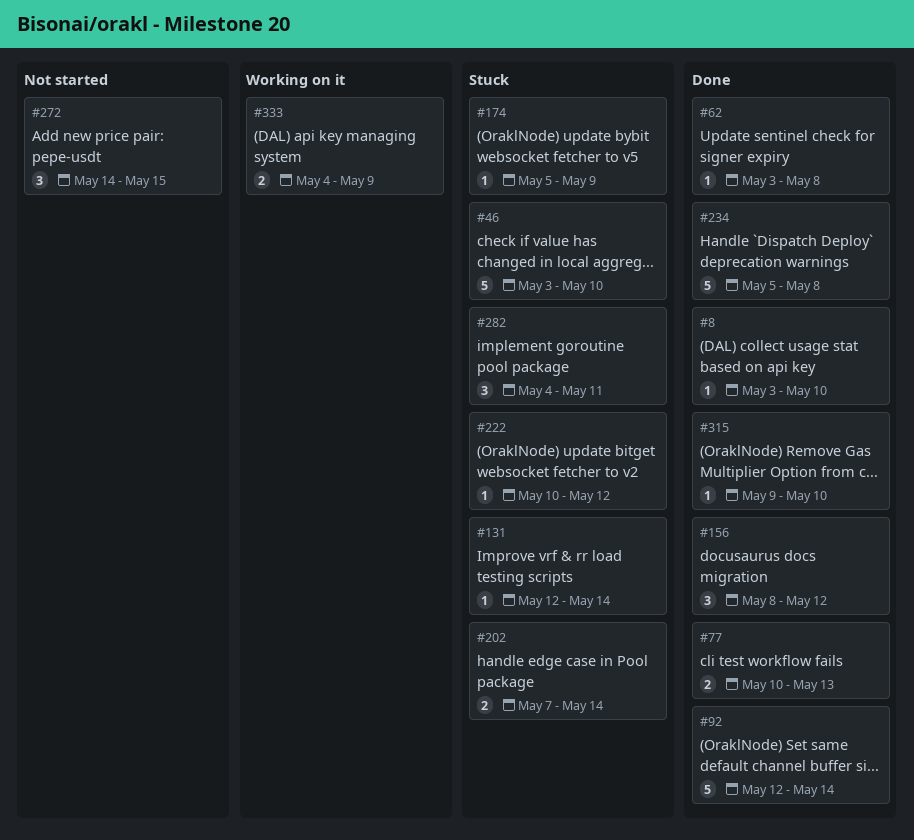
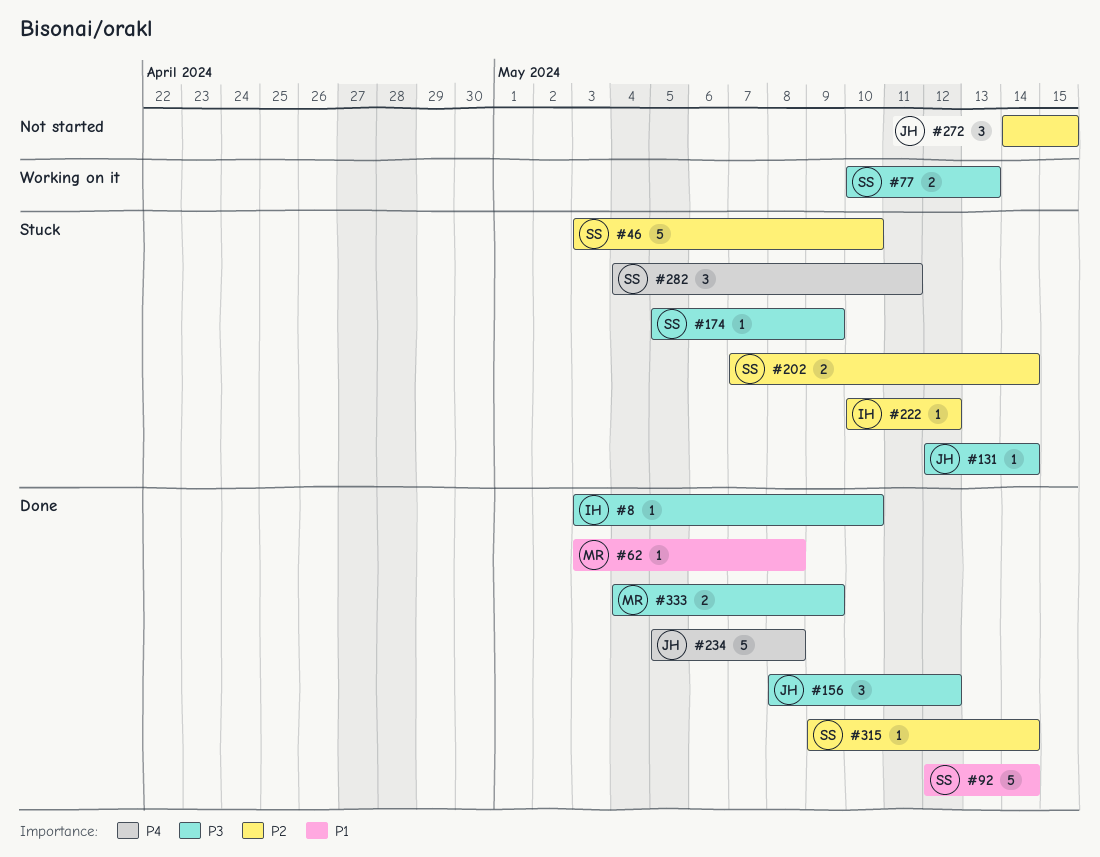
#77, status: Done -> Working on it
#315, due: May 10 -> May 14
#333, status: Working on it -> Done

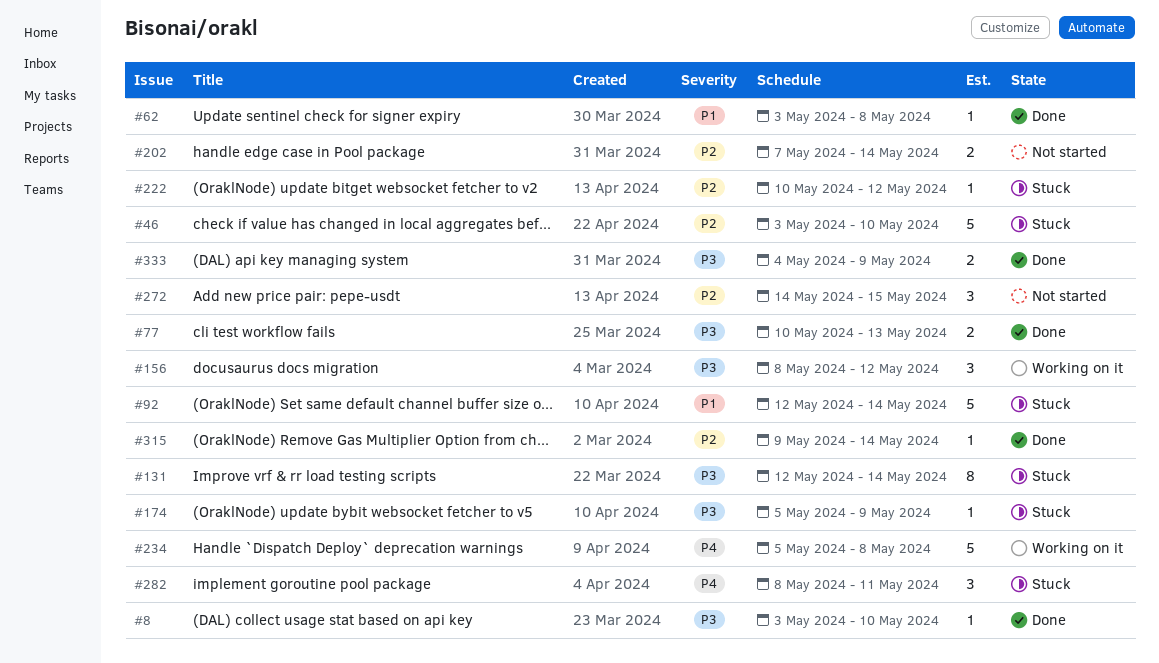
#77, status: Working on it -> Done
#92, status: Done -> Stuck
#131, estimate: 1 -> 8
#156, status: Done -> Working on it
#202, status: Stuck -> Not started
#234, status: Done -> Working on it
#282, start: May 4 -> May 8

